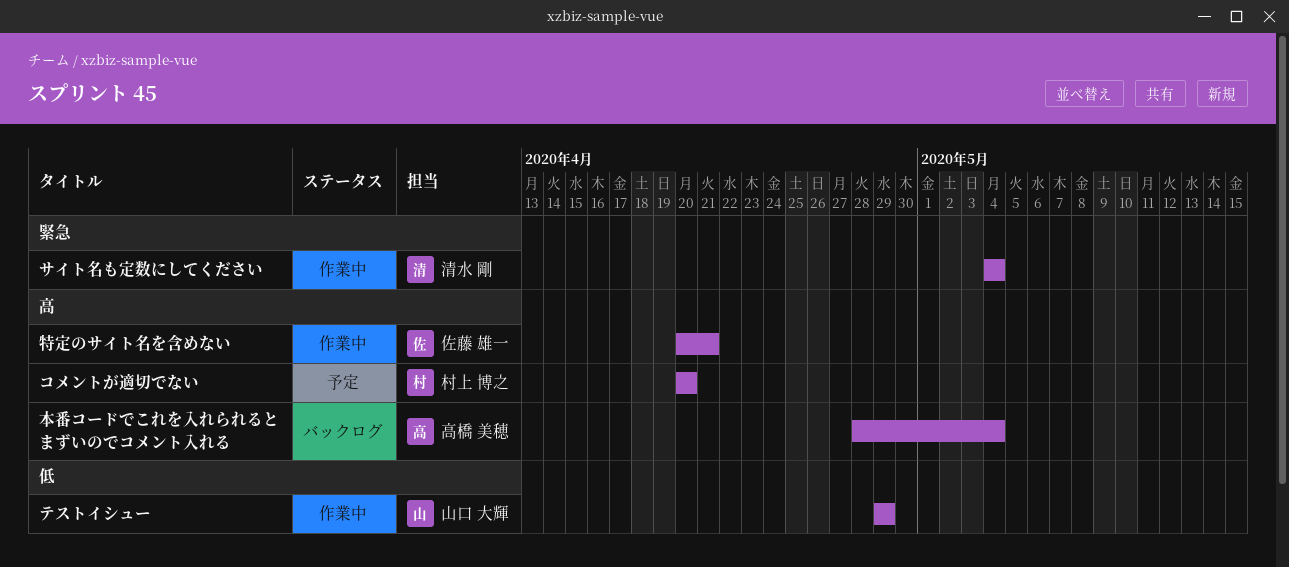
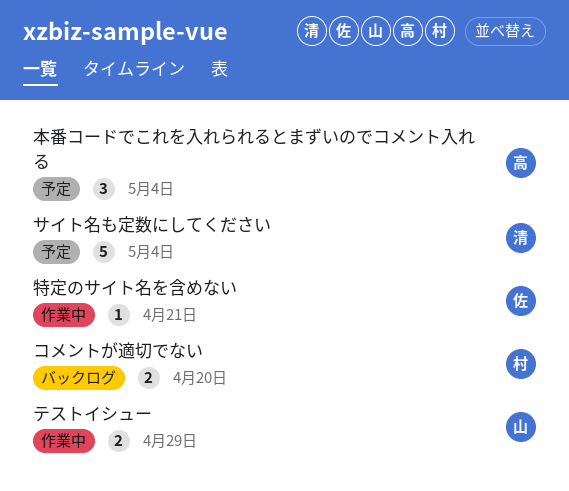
コメントが適切でない, status: 予定 -> バックログ
サイト名も定数にしてください, status: 作業中 -> 予定
本番コードでこれを入れられるとまずいのでコメント入れる, status: バックログ -> 予定

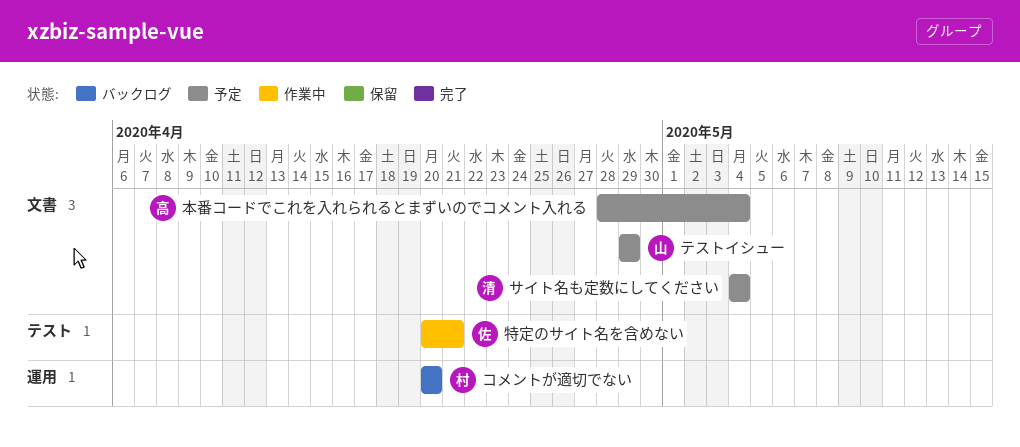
テストイシュー, status: 作業中 -> 予定

